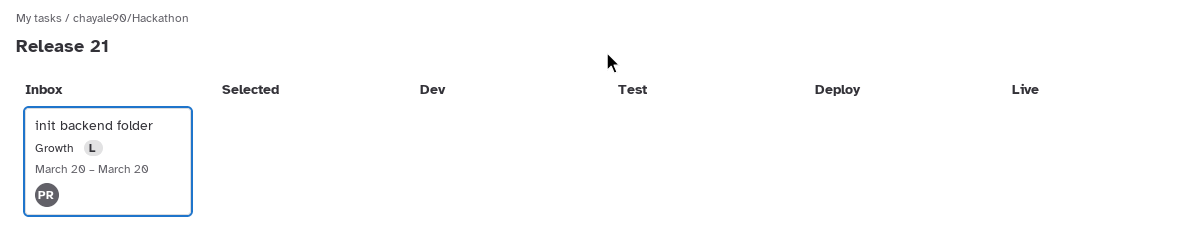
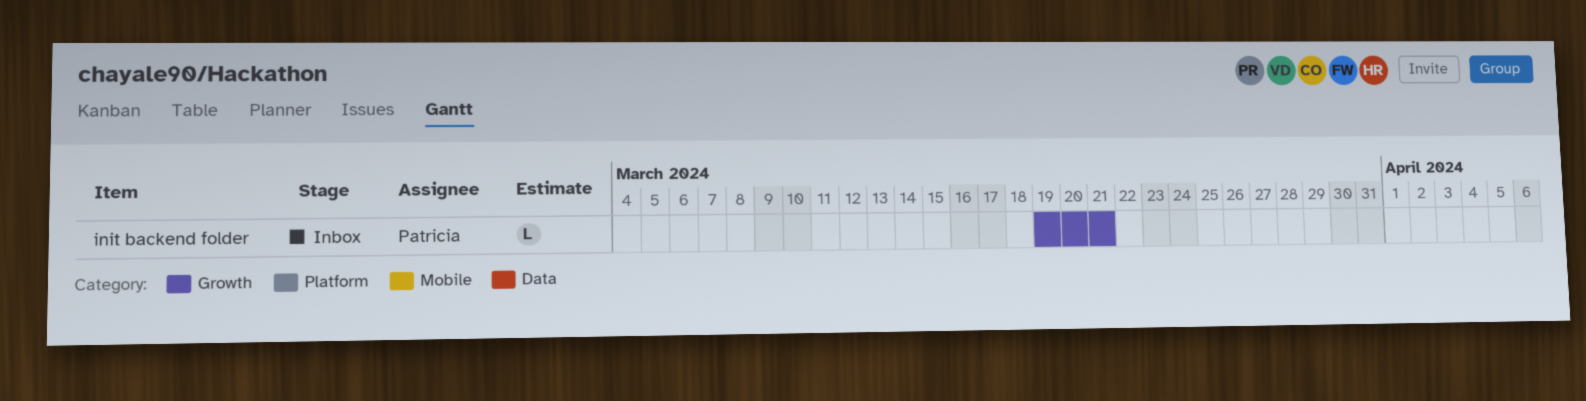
init backend folder, start: Mar 20 -> Mar 19
init backend folder, due: Mar 20 -> Mar 21

